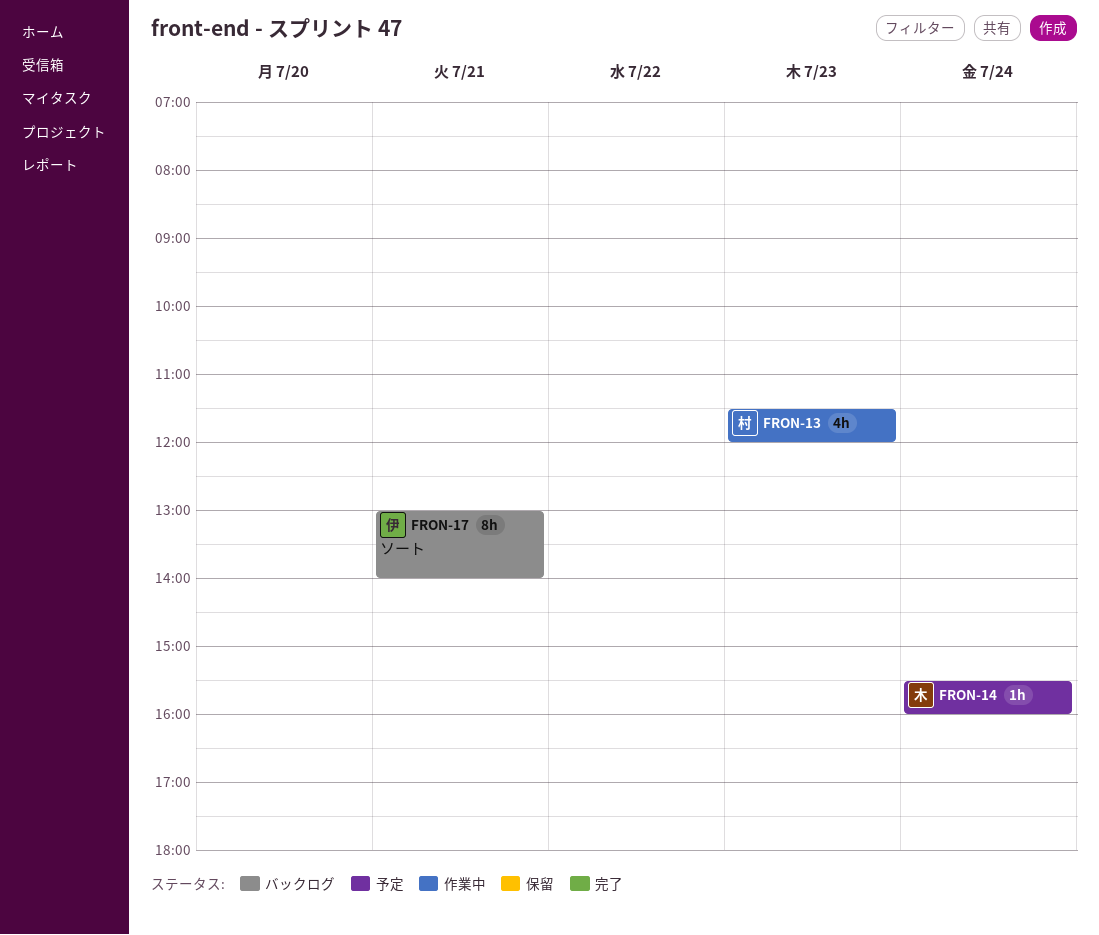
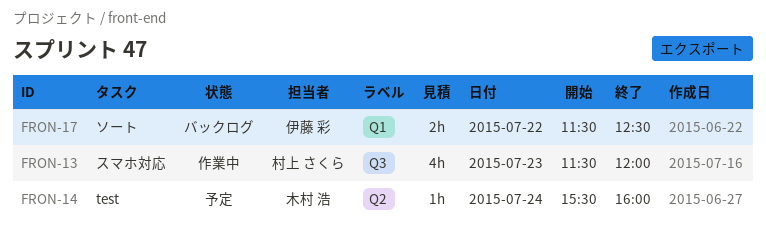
FRON-17, estimate: 8h -> 2h
FRON-17, day: Jul 21 -> Jul 22
FRON-17, begins: 13:00 -> 11:30
FRON-17, ends: 14:00 -> 12:30

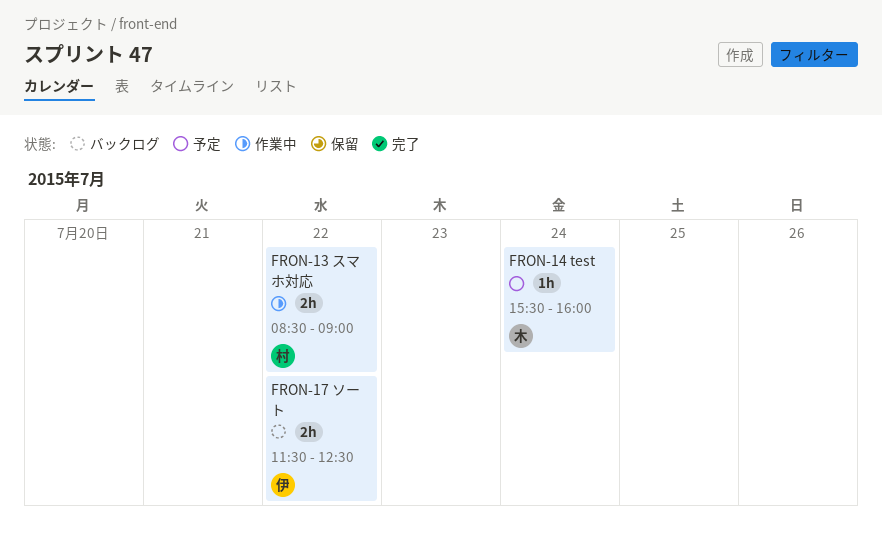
FRON-13, estimate: 4h -> 2h
FRON-13, day: Jul 23 -> Jul 22
FRON-13, begins: 11:30 -> 08:30
FRON-13, ends: 12:00 -> 09:00

